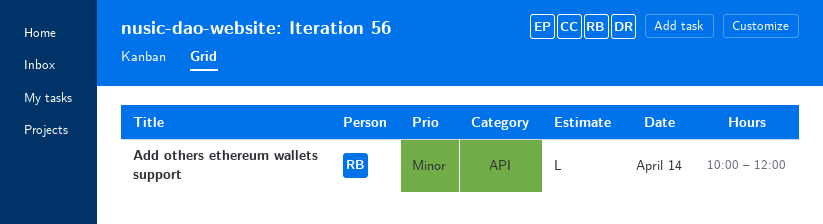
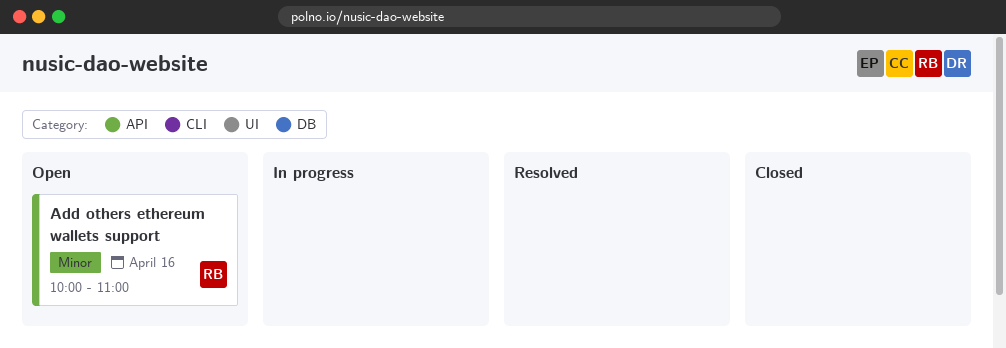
Add others ethereum wallets support, day: Apr 14 -> Apr 16
Add others ethereum wallets support, ends: 12:00 -> 11:00

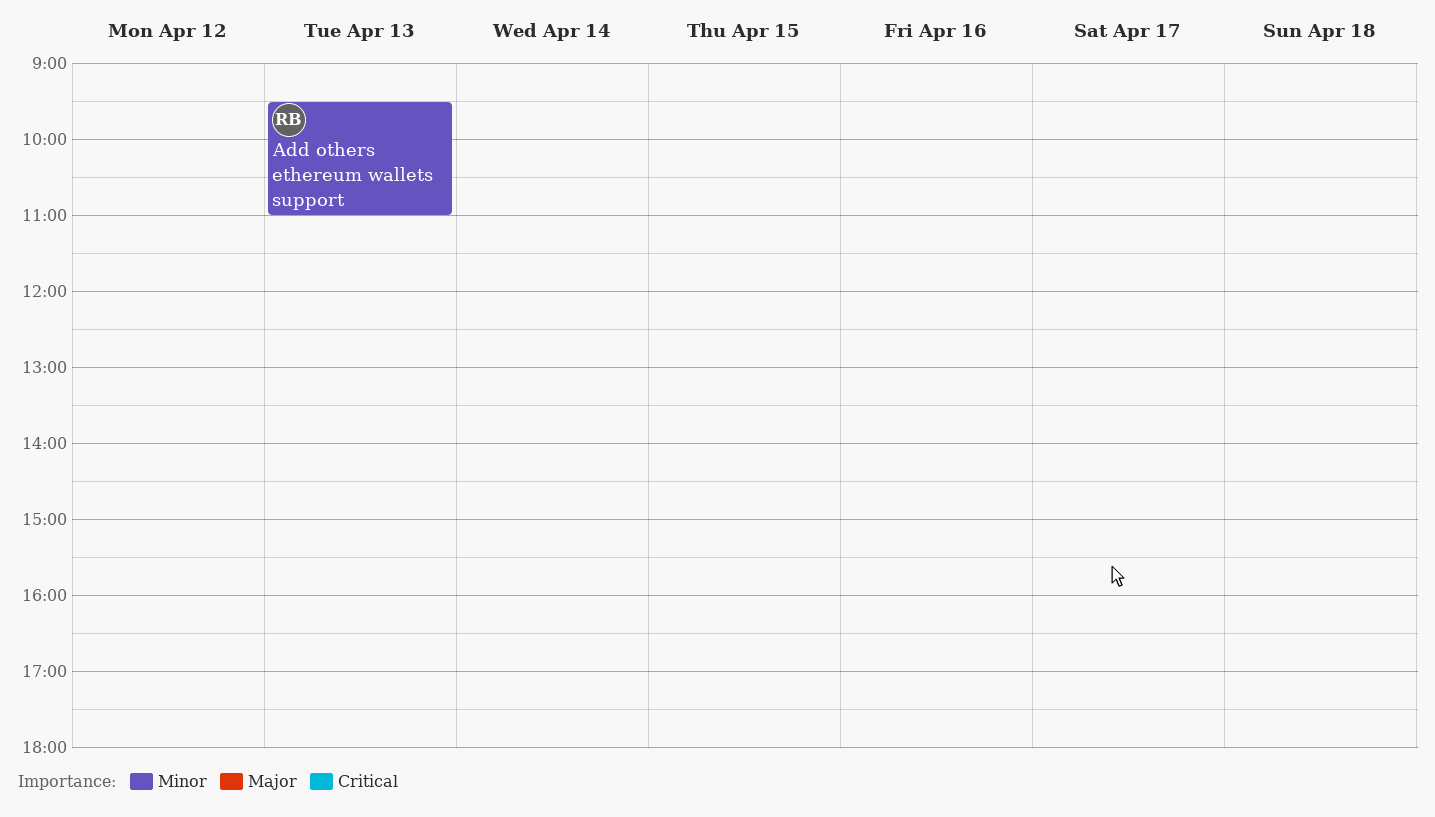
Add others ethereum wallets support, day: Apr 16 -> Apr 13
Add others ethereum wallets support, begins: 10:00 -> 09:30

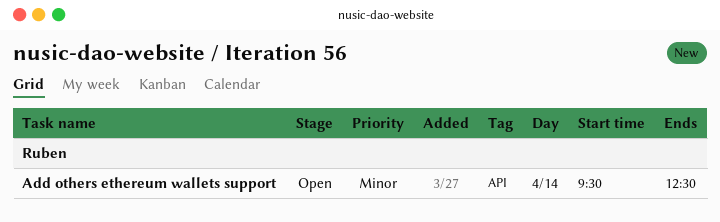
Add others ethereum wallets support, day: Apr 13 -> Apr 14
Add others ethereum wallets support, ends: 11:00 -> 12:30

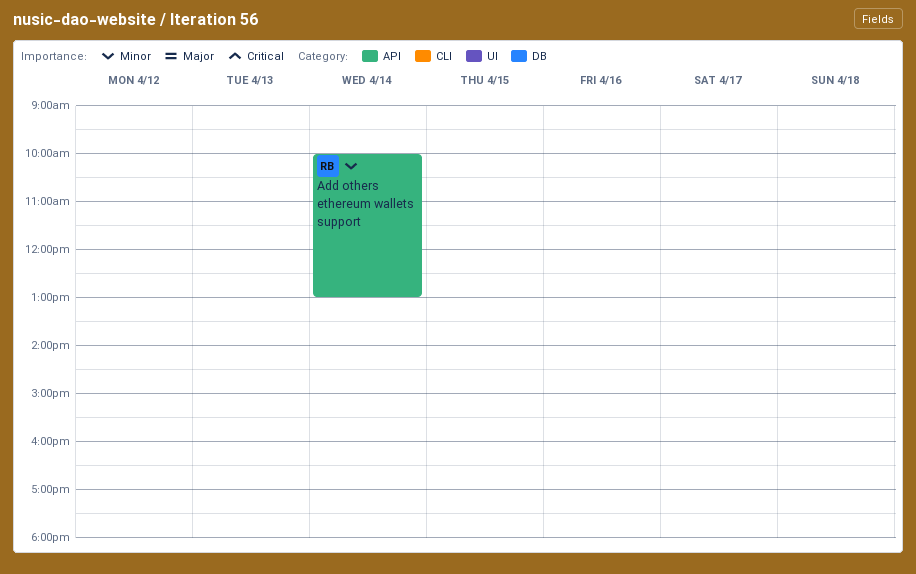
Add others ethereum wallets support, begins: 09:30 -> 10:00
Add others ethereum wallets support, ends: 12:30 -> 13:00

